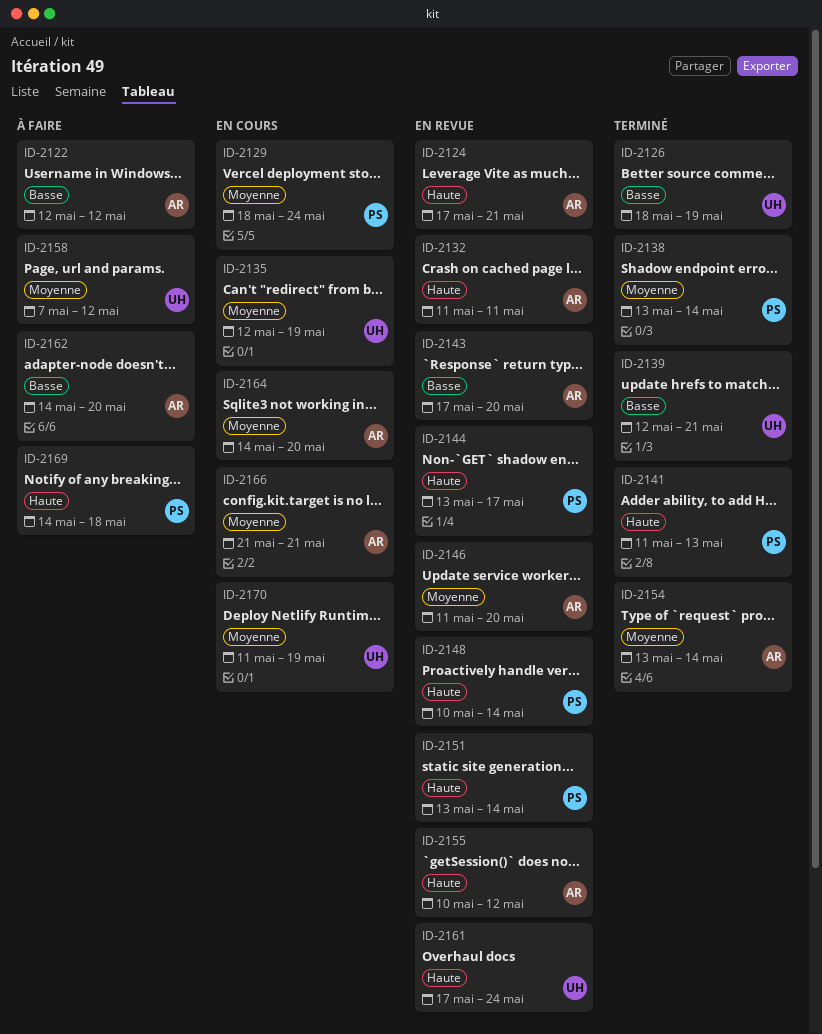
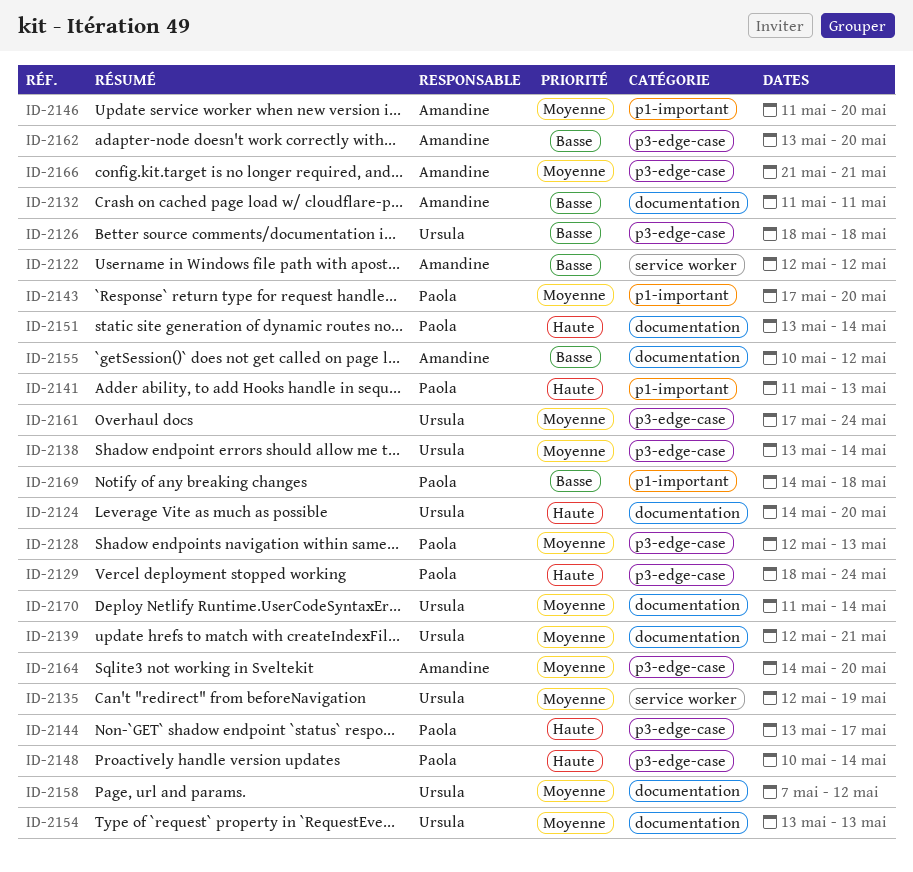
ID-2124, owner: Amandine -> Ursula
ID-2124, start: May 17 -> May 14
ID-2124, due: May 21 -> May 20
ID-2126, due: May 19 -> May 18
ID-2128: none -> present
ID-2129, priority: Moyenne -> Haute
ID-2132, priority: Haute -> Basse
ID-2138, owner: Paola -> Ursula
ID-2139, priority: Basse -> Moyenne
ID-2143, owner: Amandine -> Paola
ID-2143, priority: Basse -> Moyenne
ID-2154, owner: Amandine -> Ursula
ID-2154, due: May 14 -> May 13
ID-2155, priority: Haute -> Basse
ID-2161, priority: Haute -> Moyenne
ID-2162, start: May 14 -> May 13
ID-2169, priority: Haute -> Basse
ID-2170, due: May 19 -> May 14

